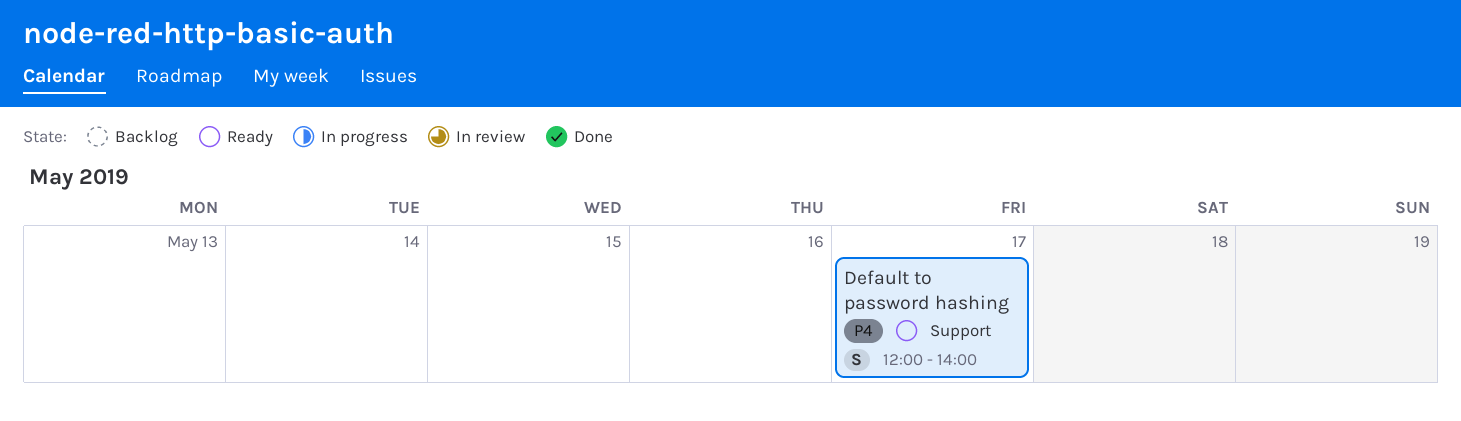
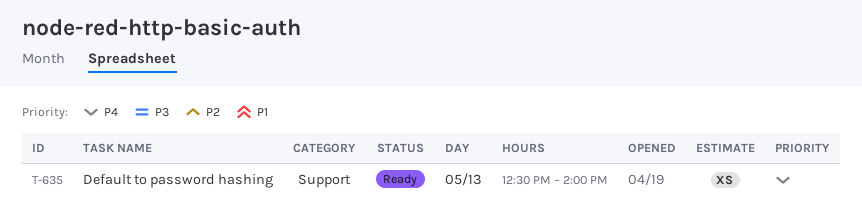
Default to password hashing, estimate: S -> XS
Default to password hashing, day: May 17 -> May 13
Default to password hashing, begins: 12:00 -> 12:30

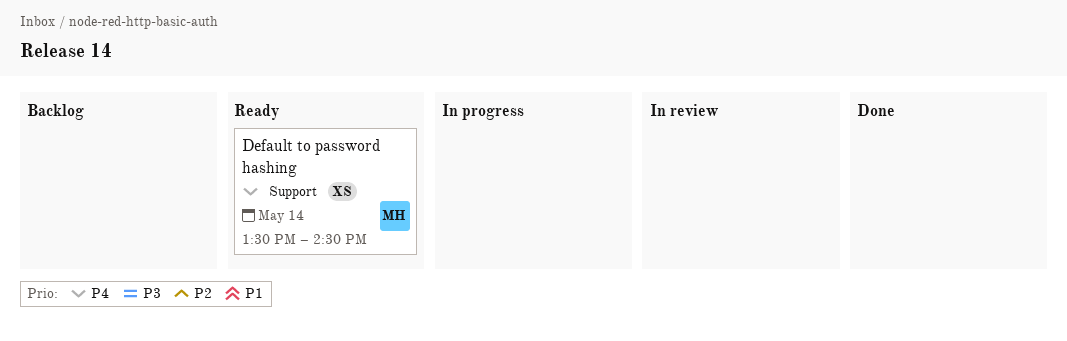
Default to password hashing, day: May 13 -> May 14
Default to password hashing, begins: 12:30 -> 13:30
Default to password hashing, ends: 14:00 -> 14:30

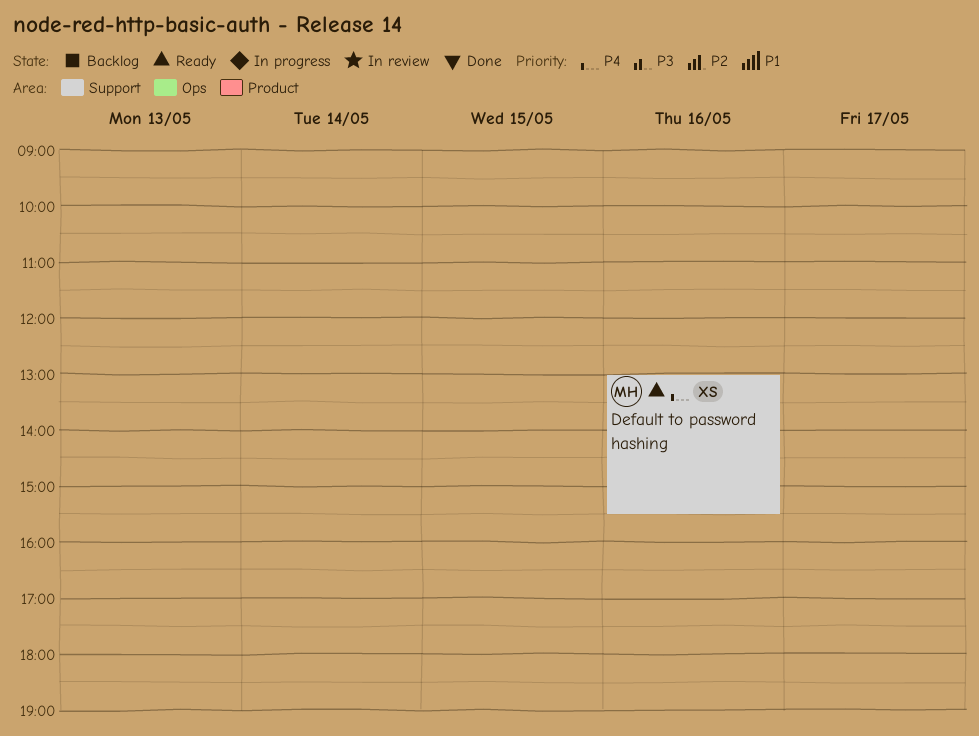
Default to password hashing, day: May 14 -> May 16
Default to password hashing, begins: 13:30 -> 13:00
Default to password hashing, ends: 14:30 -> 15:30

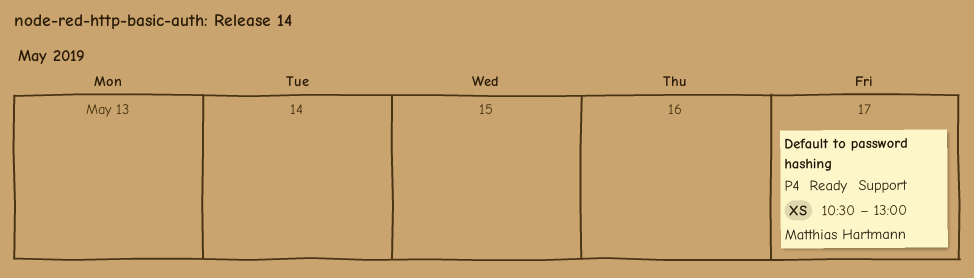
Default to password hashing, day: May 16 -> May 17
Default to password hashing, begins: 13:00 -> 10:30
Default to password hashing, ends: 15:30 -> 13:00

